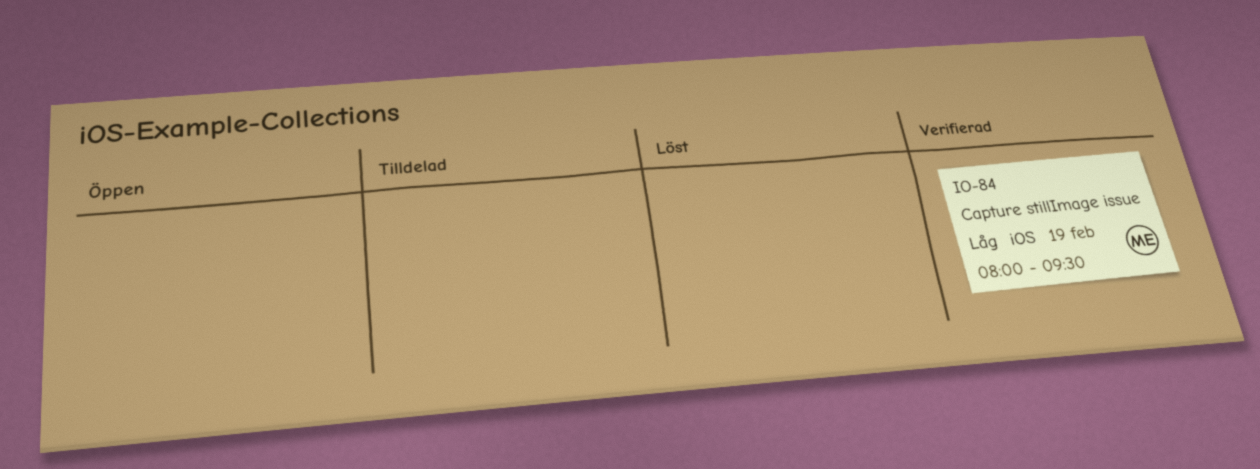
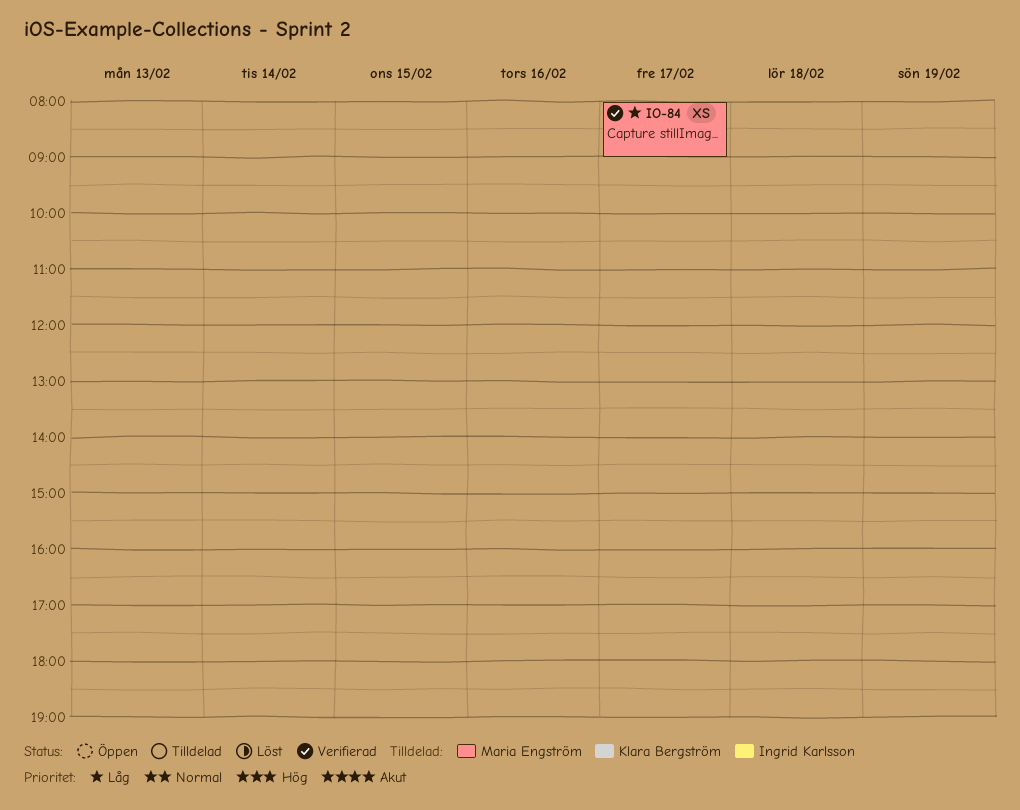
IO-84, day: Feb 19 -> Feb 17
IO-84, ends: 09:30 -> 09:00

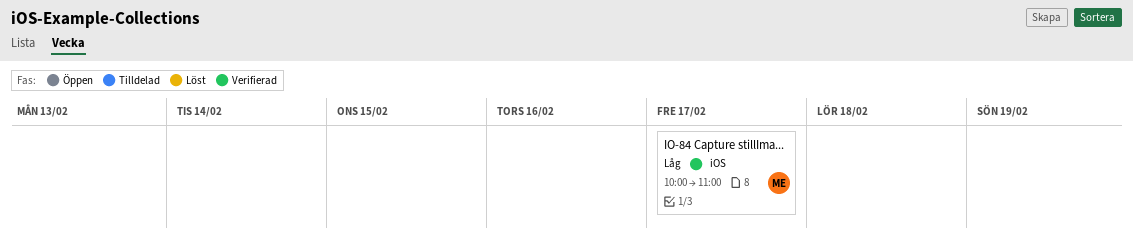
IO-84, begins: 08:00 -> 10:00
IO-84, ends: 09:00 -> 11:00

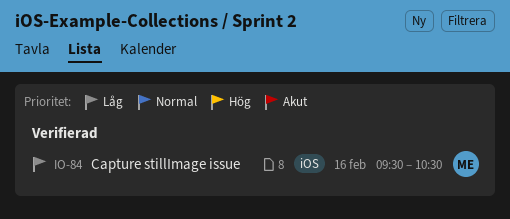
IO-84, day: Feb 17 -> Feb 16
IO-84, begins: 10:00 -> 09:30
IO-84, ends: 11:00 -> 10:30

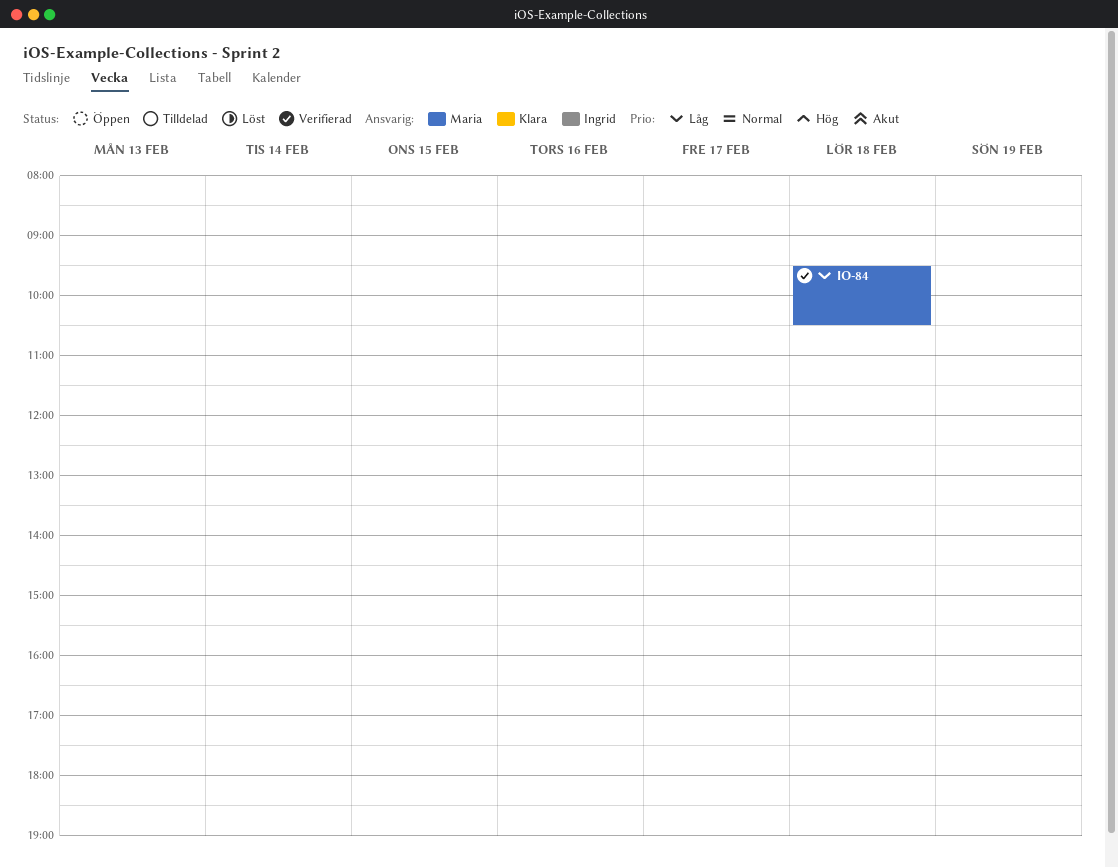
IO-84, day: Feb 16 -> Feb 18

